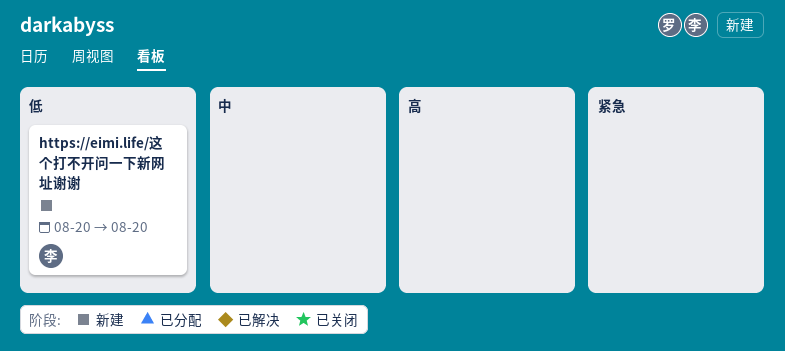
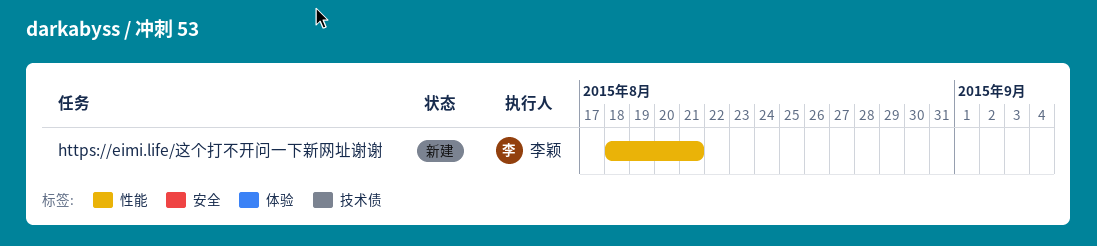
https://eimi.life/这个打不开问一下新网址谢谢, start: Aug 20 -> Aug 18
https://eimi.life/这个打不开问一下新网址谢谢, due: Aug 20 -> Aug 21

